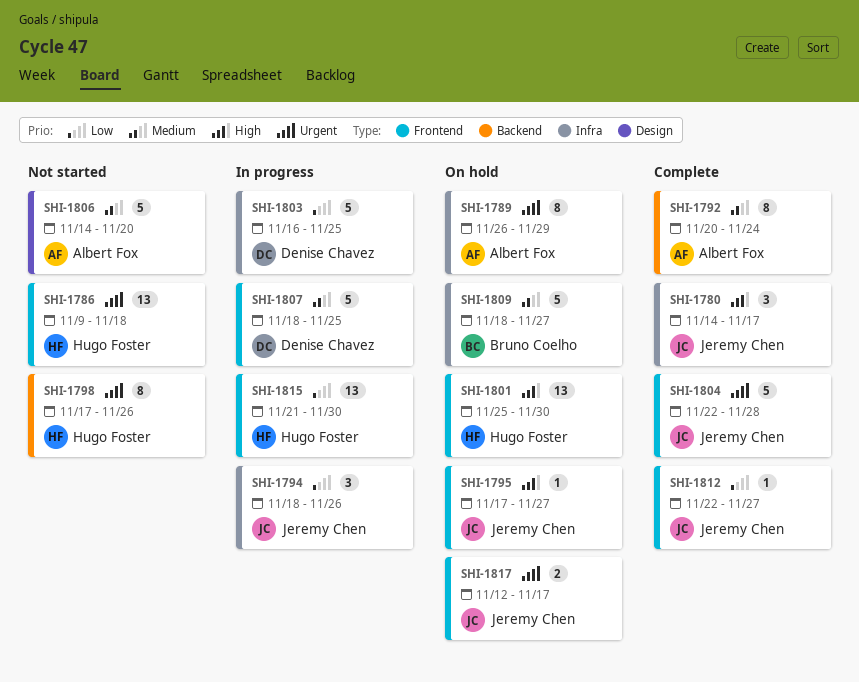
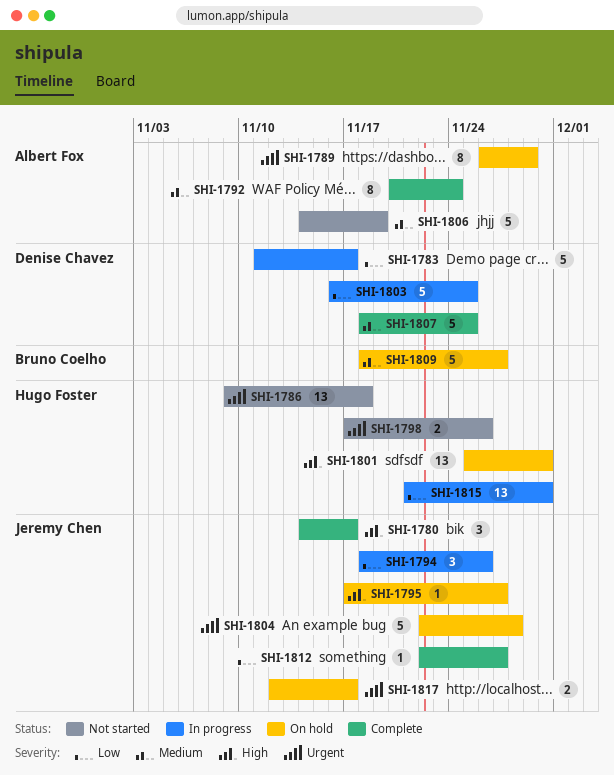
SHI-1783: none -> present
SHI-1798, estimate: 8 -> 2
SHI-1804, status: Complete -> On hold
SHI-1806, due: Nov 20 -> Nov 19
SHI-1807, status: In progress -> Complete

